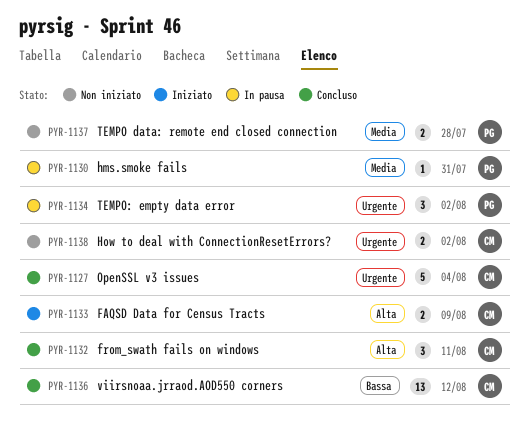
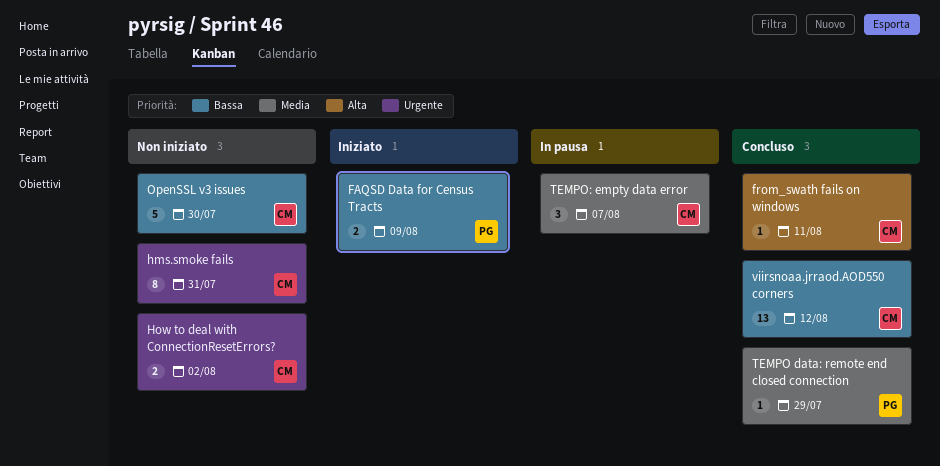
FAQSD Data for Census Tracts, owner: CM -> PG
FAQSD Data for Census Tracts, priority: Alta -> Bassa
from_swath fails on windows, estimate: 3 -> 1
hms.smoke fails, status: In pausa -> Non iniziato
hms.smoke fails, owner: PG -> CM
hms.smoke fails, priority: Media -> Urgente
hms.smoke fails, estimate: 1 -> 8
OpenSSL v3 issues, status: Concluso -> Non iniziato
OpenSSL v3 issues, priority: Urgente -> Bassa
OpenSSL v3 issues, due: Aug 4 -> Jul 30
TEMPO data: remote end closed connection, status: Non iniziato -> Concluso
TEMPO data: remote end closed connection, estimate: 2 -> 1
TEMPO data: remote end closed connection, due: Jul 28 -> Jul 29
TEMPO: empty data error, owner: PG -> CM
TEMPO: empty data error, priority: Urgente -> Media
TEMPO: empty data error, due: Aug 2 -> Aug 7

